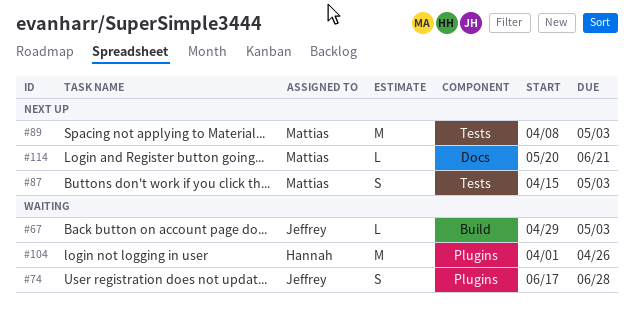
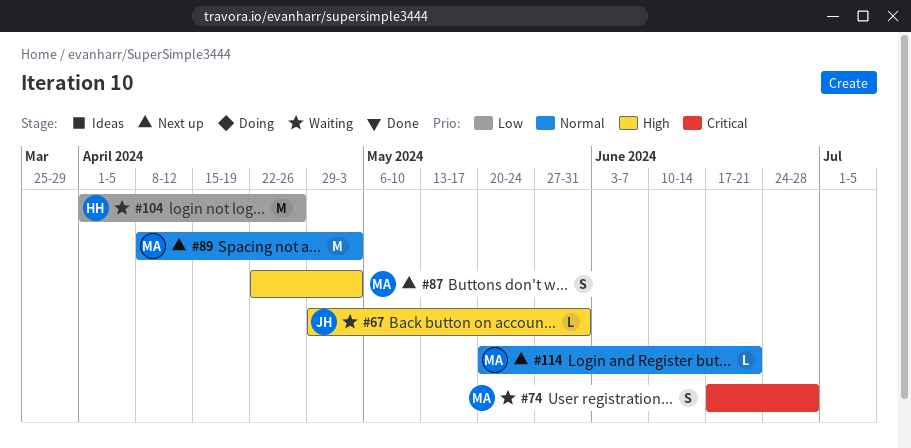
#67, due: May 3 -> May 31
#74, owner: Jeffrey -> Mattias
#87, start: Apr 15 -> Apr 22

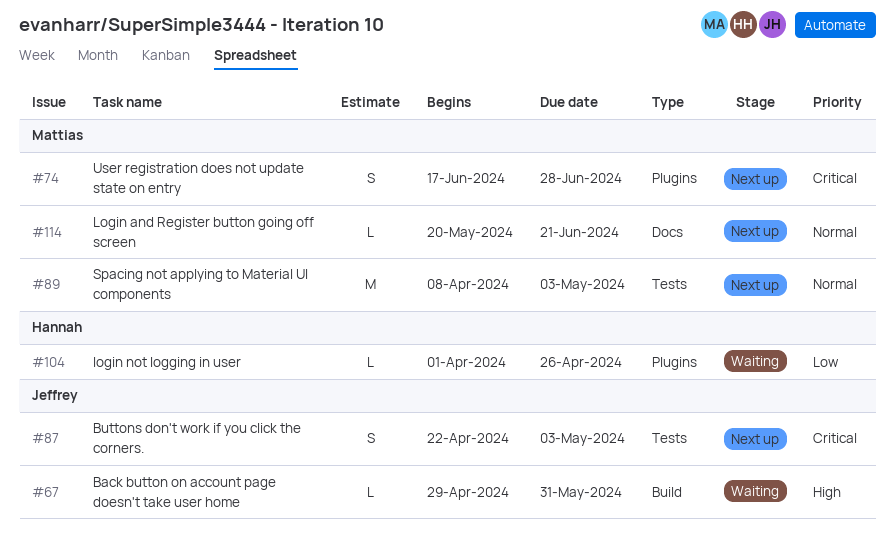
#74, status: Waiting -> Next up
#87, owner: Mattias -> Jeffrey
#87, priority: High -> Critical
#104, estimate: M -> L

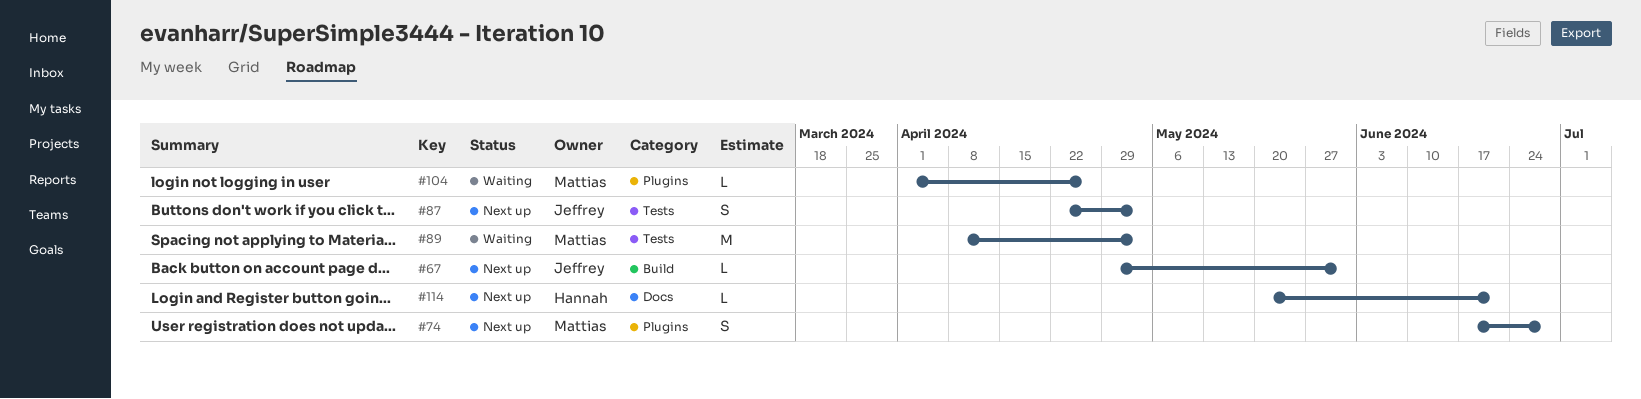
#67, status: Waiting -> Next up
#89, status: Next up -> Waiting
#104, owner: Hannah -> Mattias
#114, owner: Mattias -> Hannah

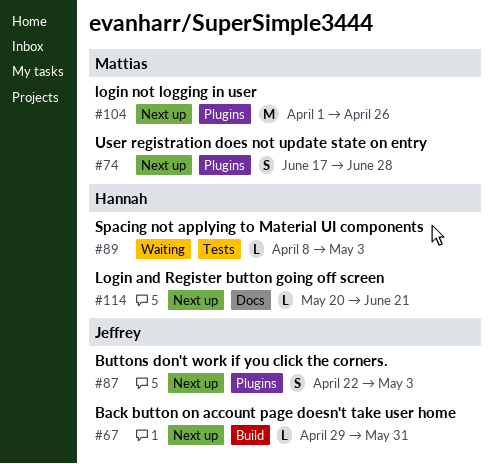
#87, label: Tests -> Plugins
#89, owner: Mattias -> Hannah
#89, estimate: M -> L
#104, status: Waiting -> Next up
#104, estimate: L -> M

